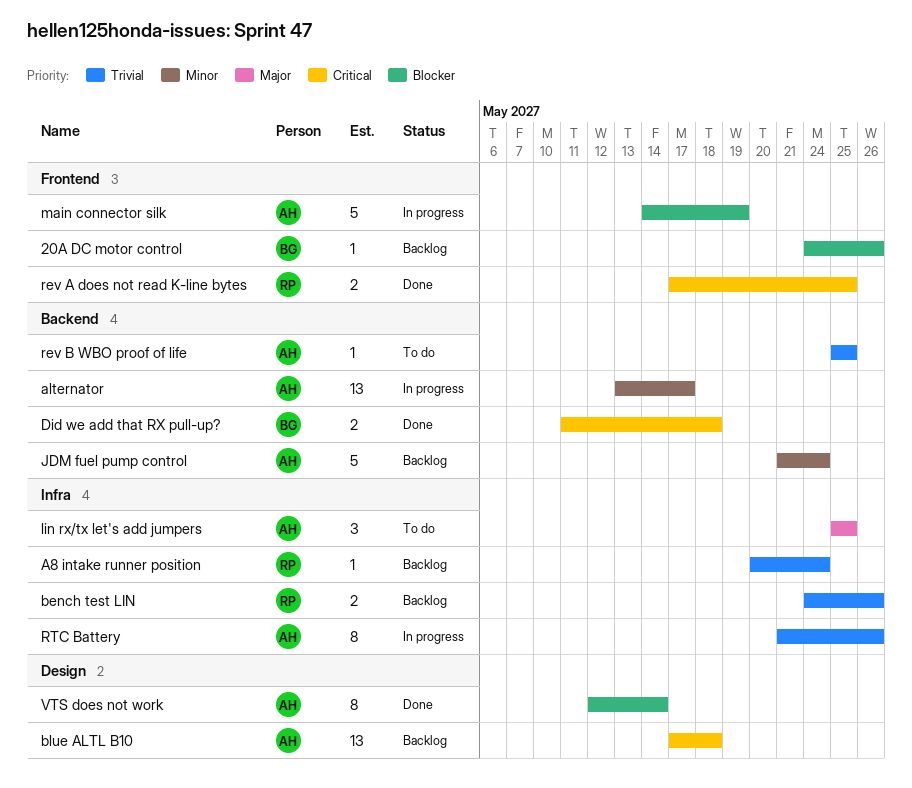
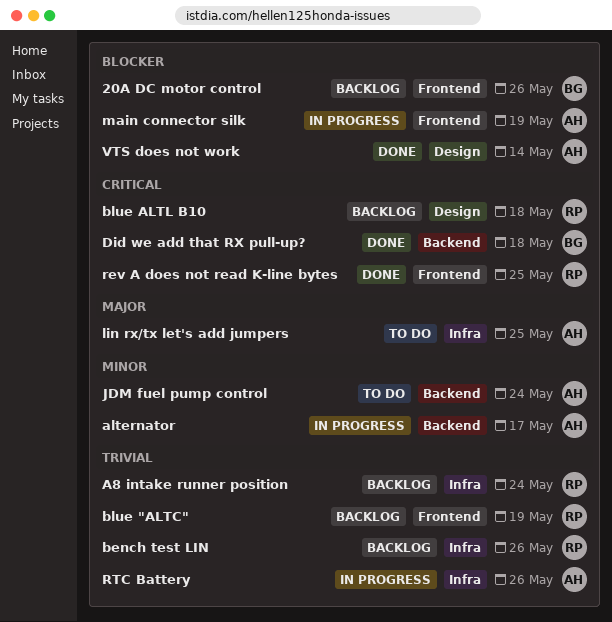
blue "ALTC": none -> present
blue ALTL B10, owner: AH -> RP
JDM fuel pump control, status: Backlog -> To do
rev B WBO proof of life: present -> none

